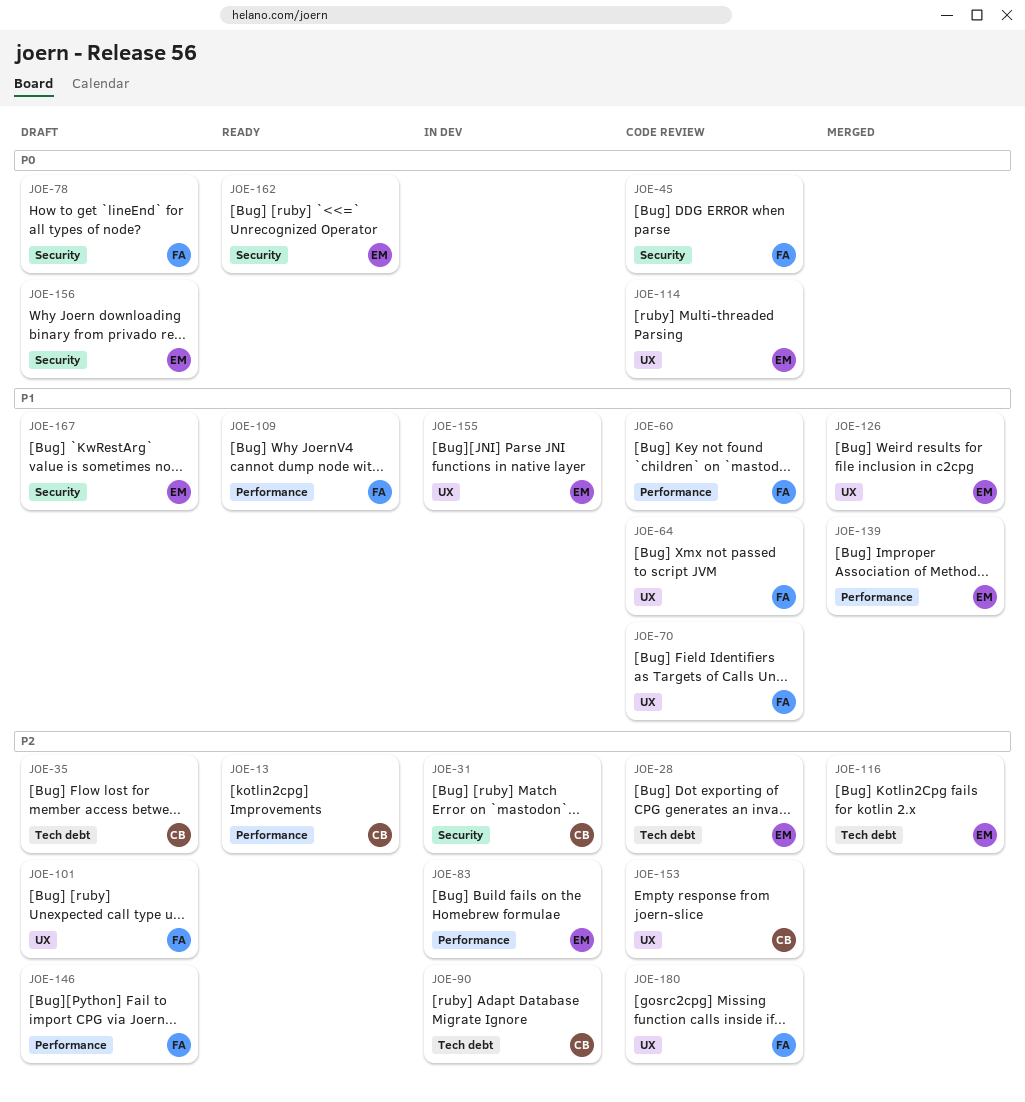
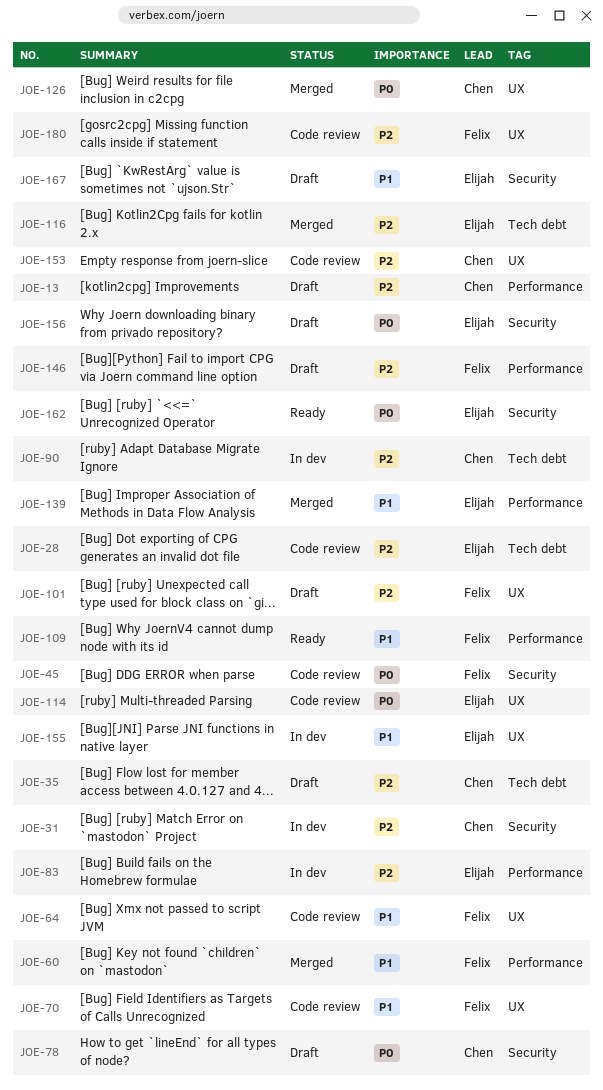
JOE-13, status: Ready -> Draft
JOE-60, status: Code review -> Merged
JOE-78, owner: Felix -> Chen
JOE-126, owner: Elijah -> Chen
JOE-126, priority: P1 -> P0

